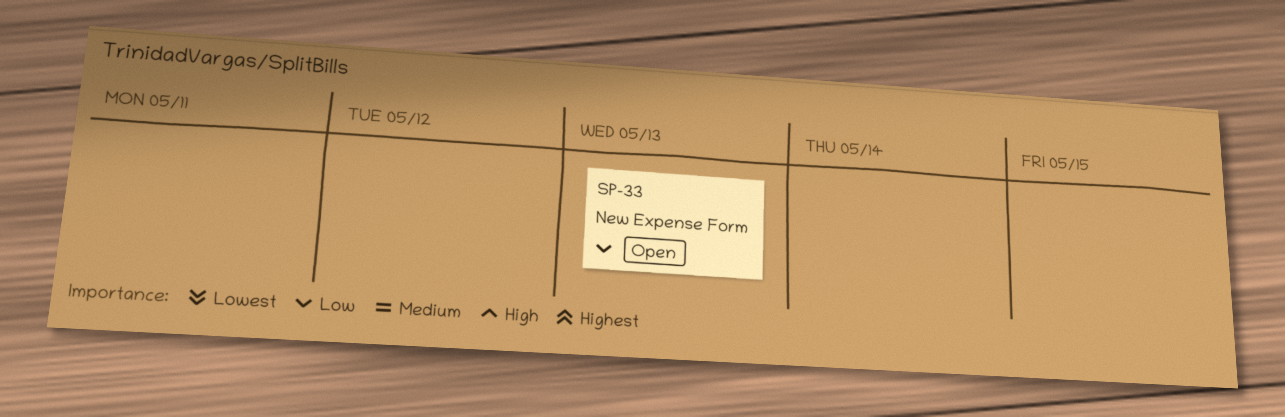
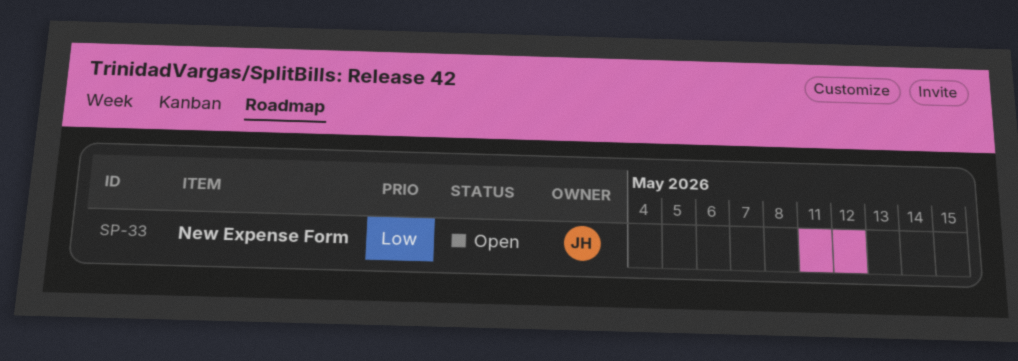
SP-33, due: May 13 -> May 12

